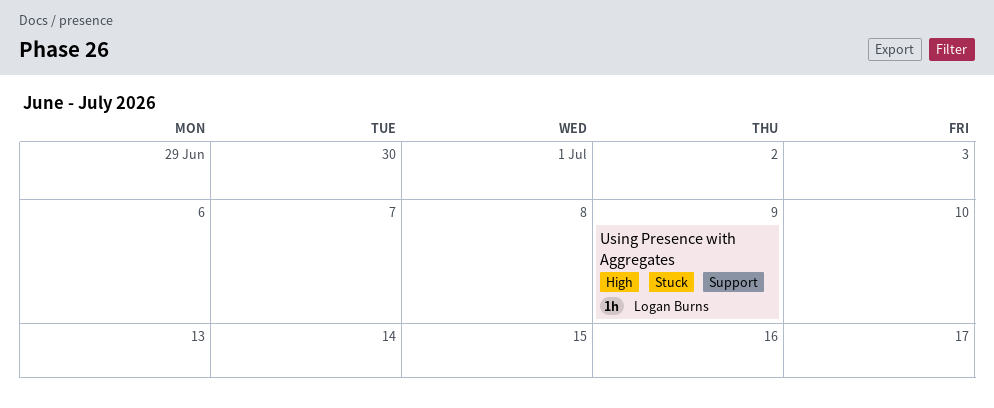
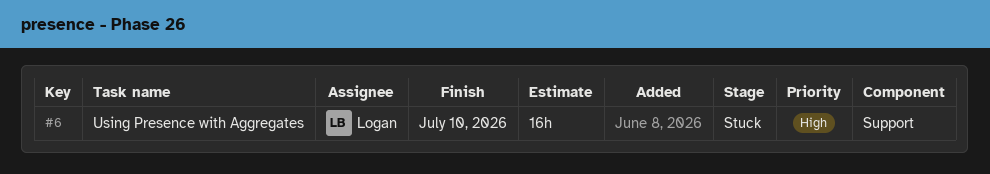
Using Presence with Aggregates, estimate: 1h -> 16h
Using Presence with Aggregates, due: Jul 9 -> Jul 10

